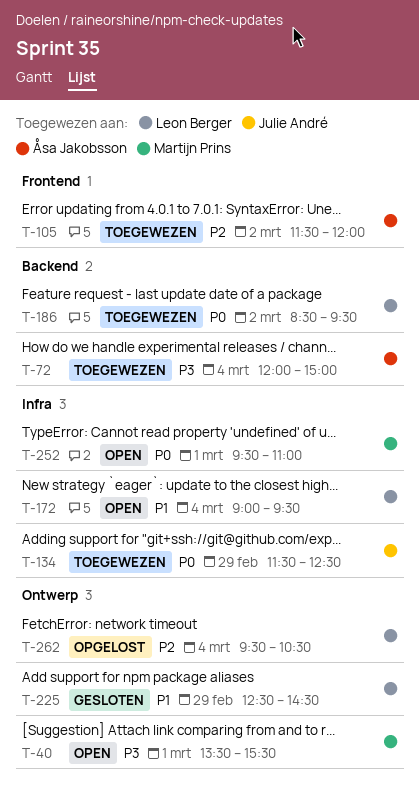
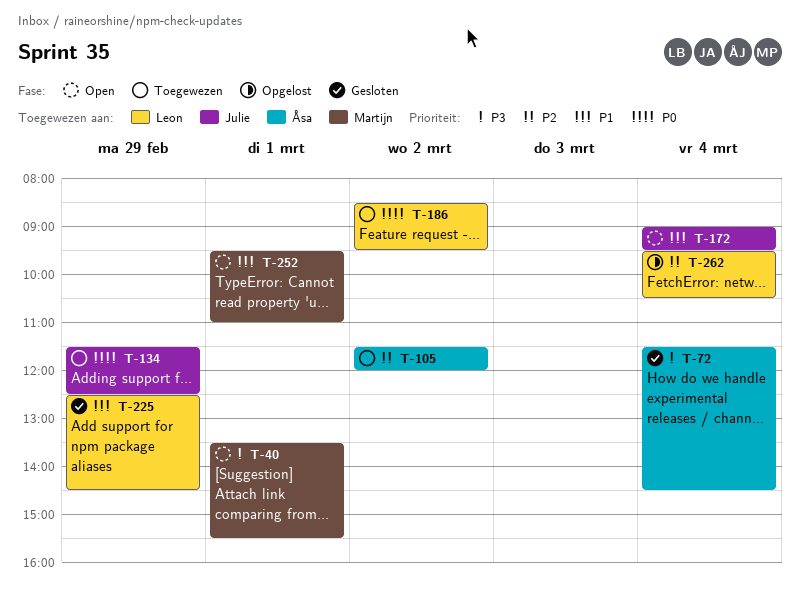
T-72, status: Toegewezen -> Gesloten
T-72, begins: 12:00 -> 11:30
T-72, ends: 15:00 -> 14:30
T-172, owner: Leon Berger -> Julie André
T-252, priority: P0 -> P1

